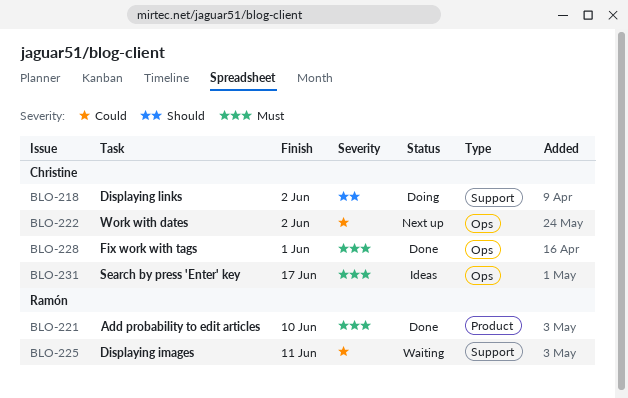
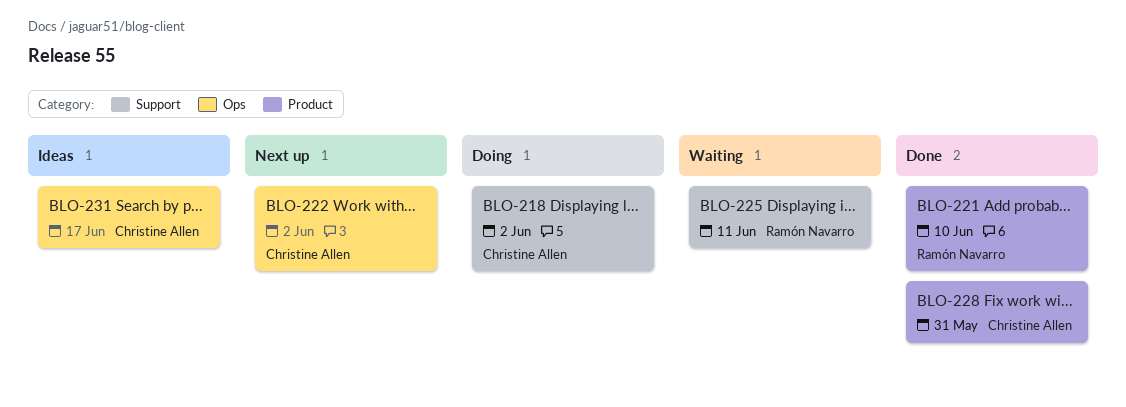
BLO-228, label: Ops -> Product
BLO-228, due: Jun 1 -> May 31

